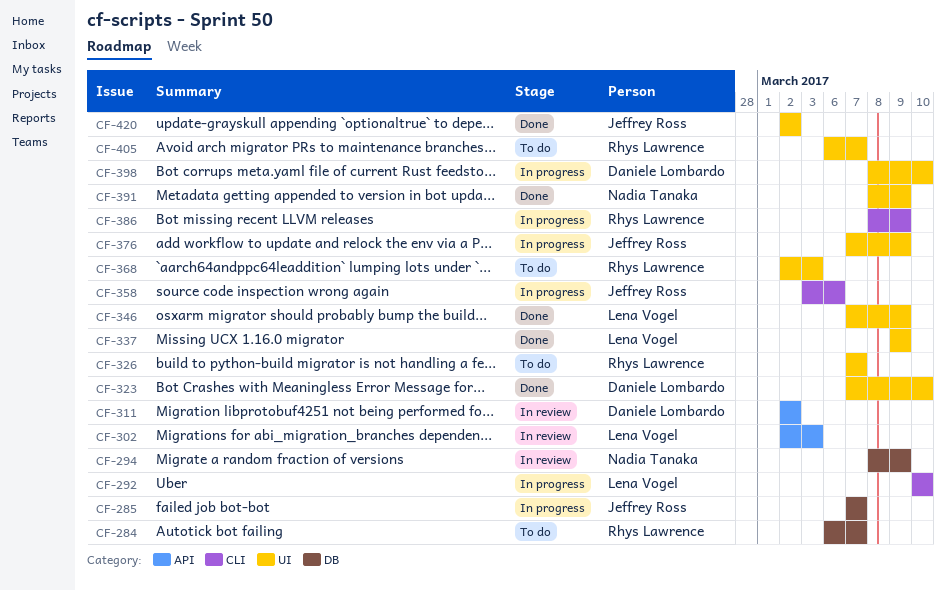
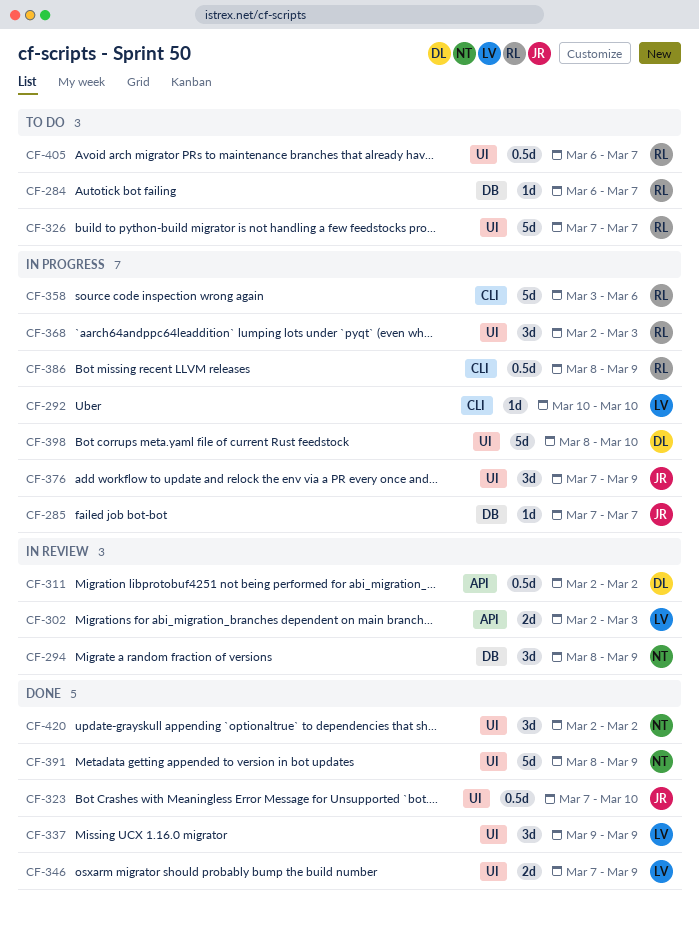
CF-323, owner: Daniele Lombardo -> Jeffrey Ross
CF-358, owner: Jeffrey Ross -> Rhys Lawrence
CF-368, status: To do -> In progress
CF-420, owner: Jeffrey Ross -> Nadia Tanaka

